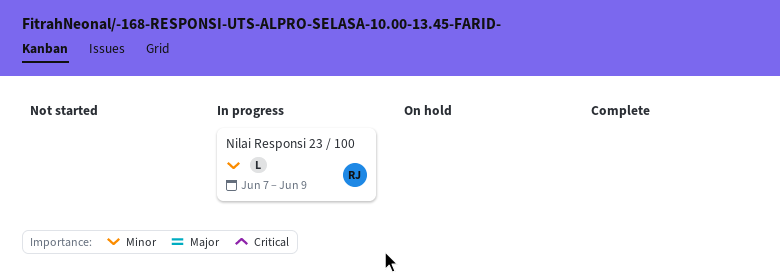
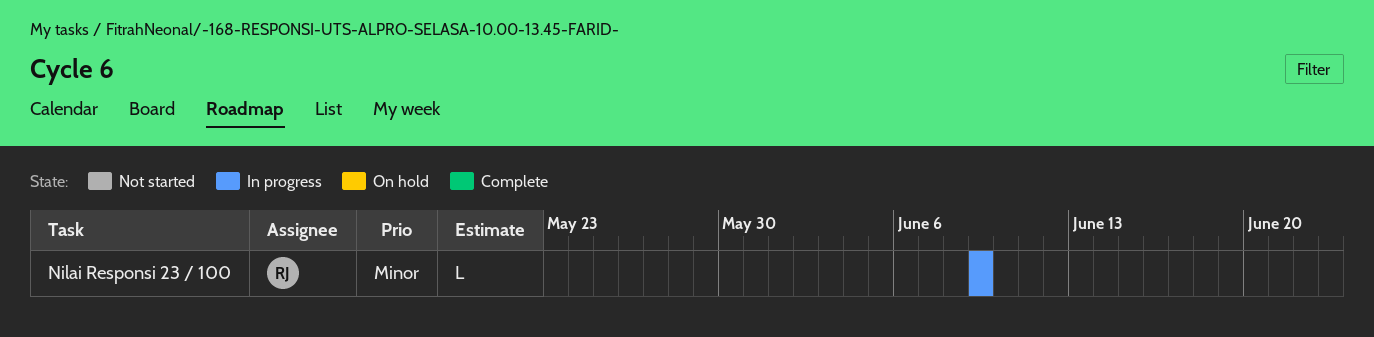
Nilai Responsi 23 / 100, start: Jun 7 -> Jun 9

